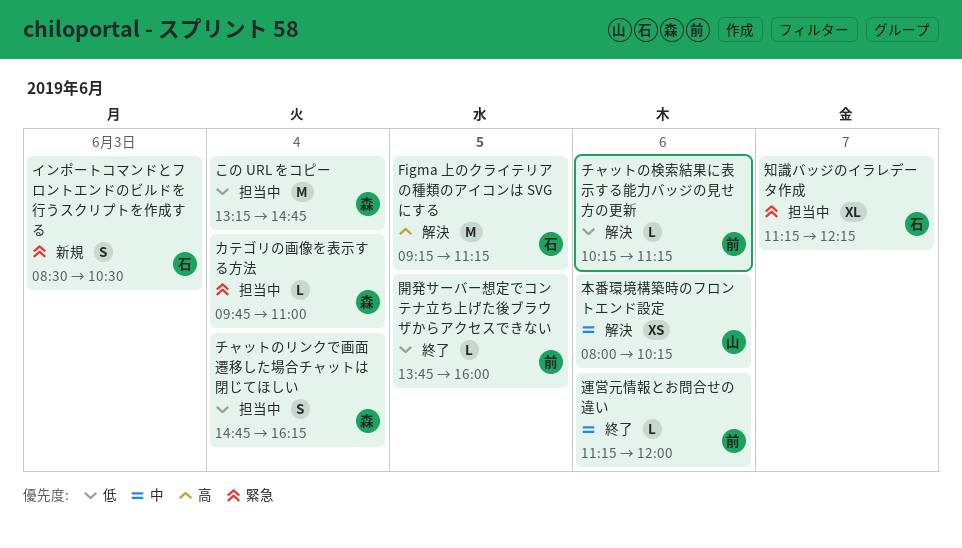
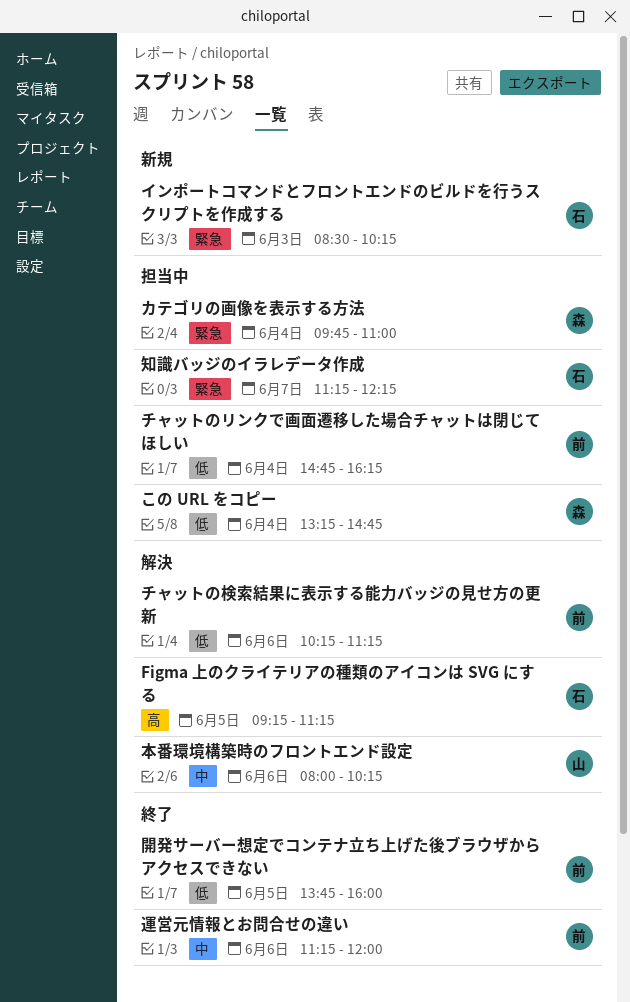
インポートコマンドとフロントエンドのビルドを行うスクリプトを作成する, ends: 10:30 -> 10:15
チャットのリンクで画面遷移した場合チャットは閉じてほしい, owner: 森 -> 前

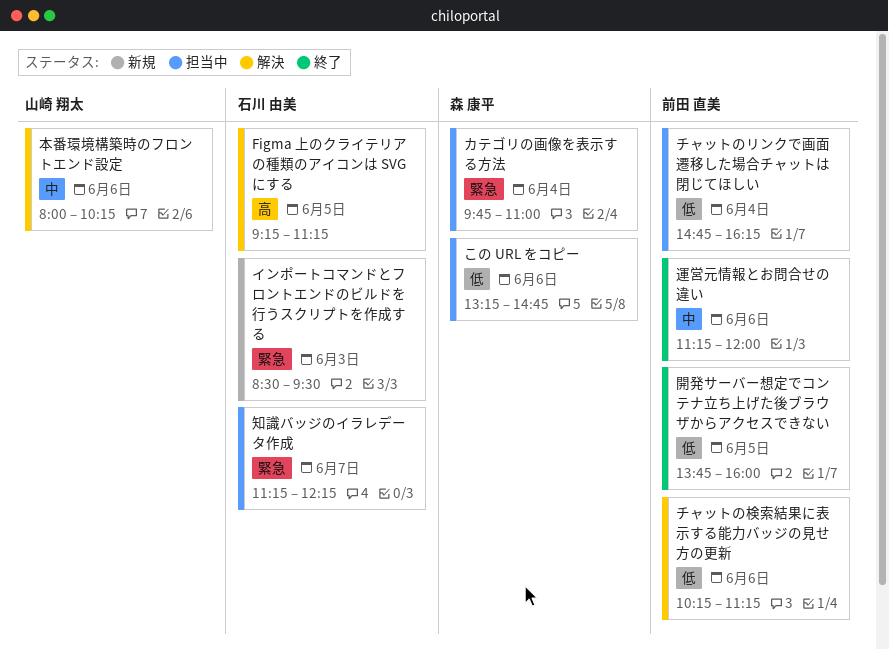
この URL をコピー, day: Jun 4 -> Jun 6
インポートコマンドとフロントエンドのビルドを行うスクリプトを作成する, ends: 10:15 -> 09:30

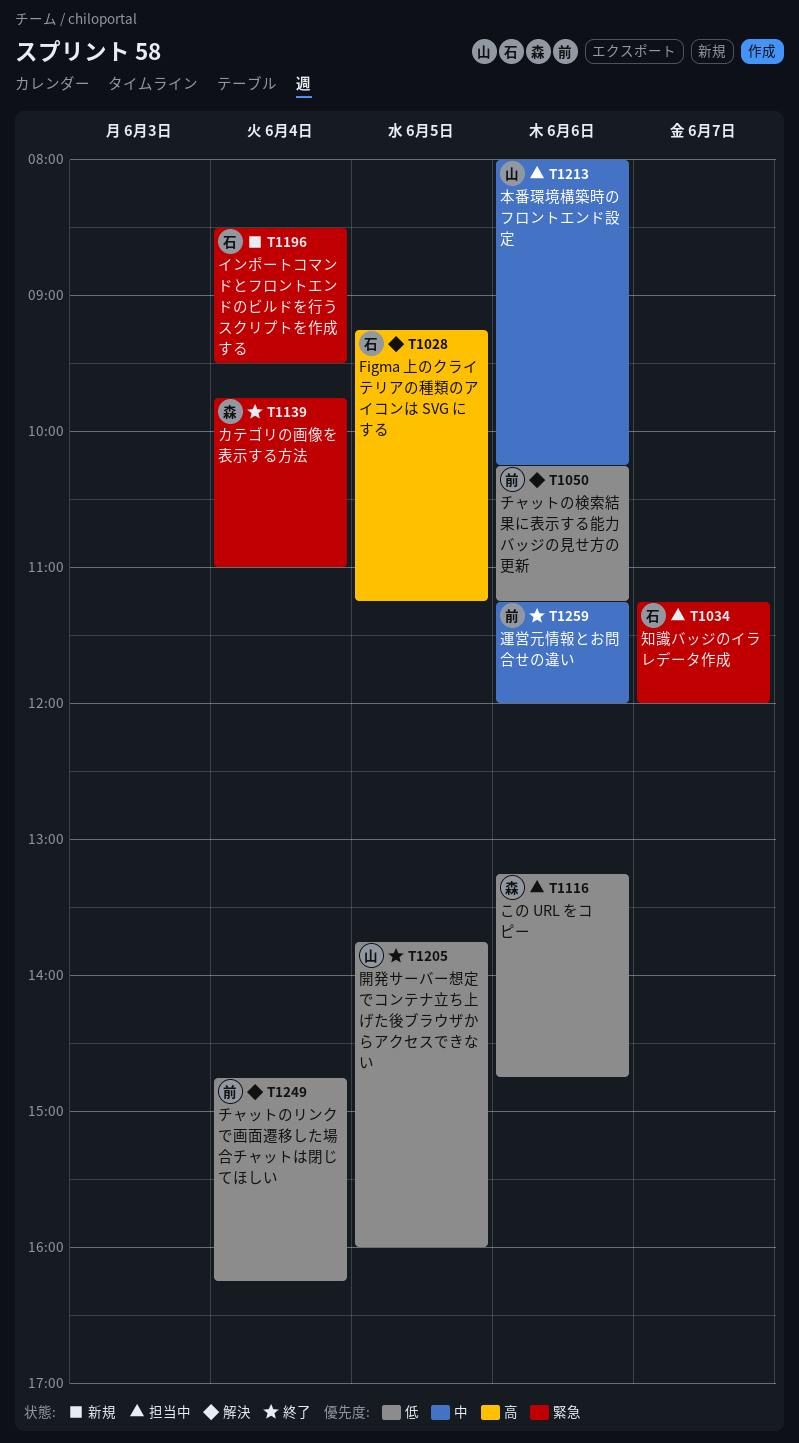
インポートコマンドとフロントエンドのビルドを行うスクリプトを作成する, day: Jun 3 -> Jun 4
カテゴリの画像を表示する方法, status: 担当中 -> 終了
チャットのリンクで画面遷移した場合チャットは閉じてほしい, status: 担当中 -> 解決
本番環境構築時のフロントエンド設定, status: 解決 -> 担当中
知識バッジのイラレデータ作成, ends: 12:15 -> 12:00
開発サーバー想定でコンテナ立ち上げた後ブラウザからアクセスできない, owner: 前田 直美 -> 山崎 翔太

